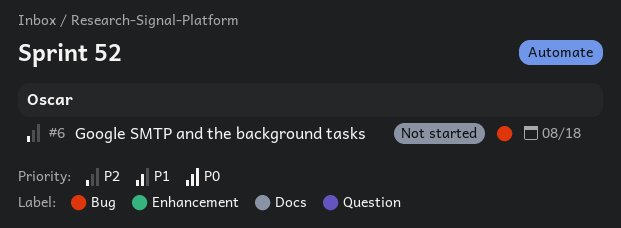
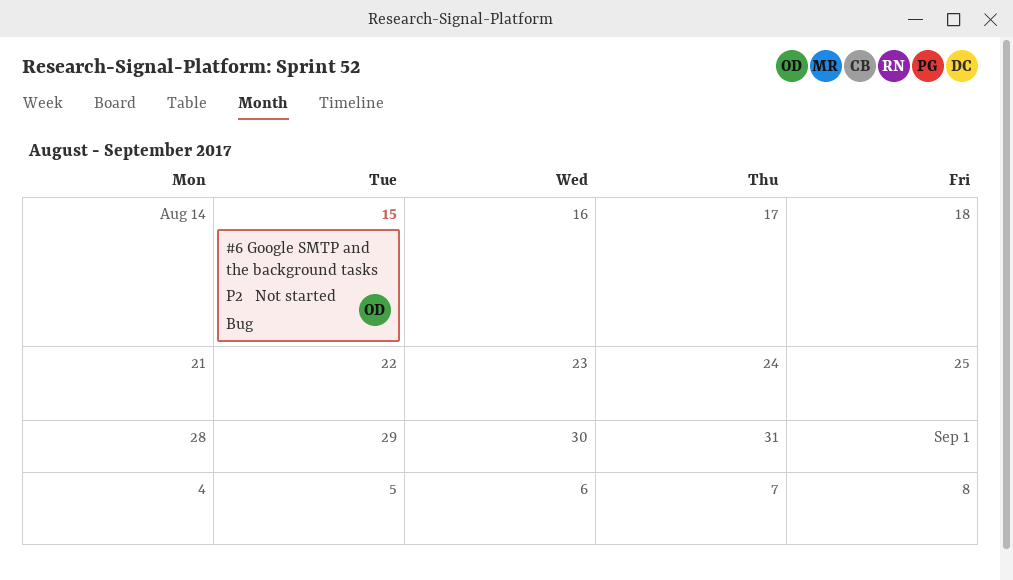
#6, due: Aug 18 -> Aug 15

